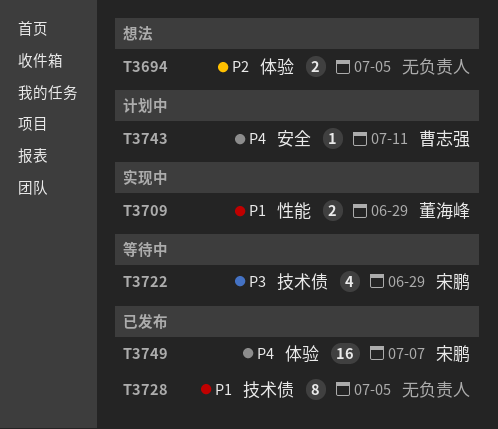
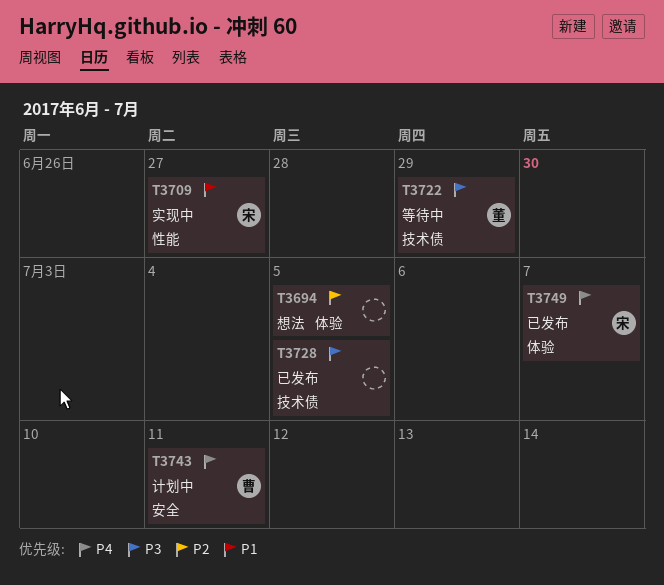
T3709, owner: 董海峰 -> 宋鹏
T3709, due: Jun 29 -> Jun 27
T3722, owner: 宋鹏 -> 董海峰
T3728, priority: P1 -> P3

